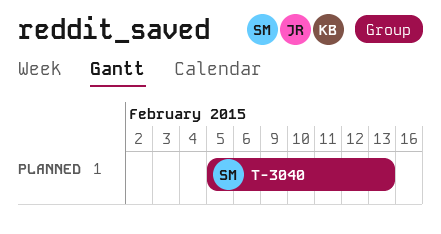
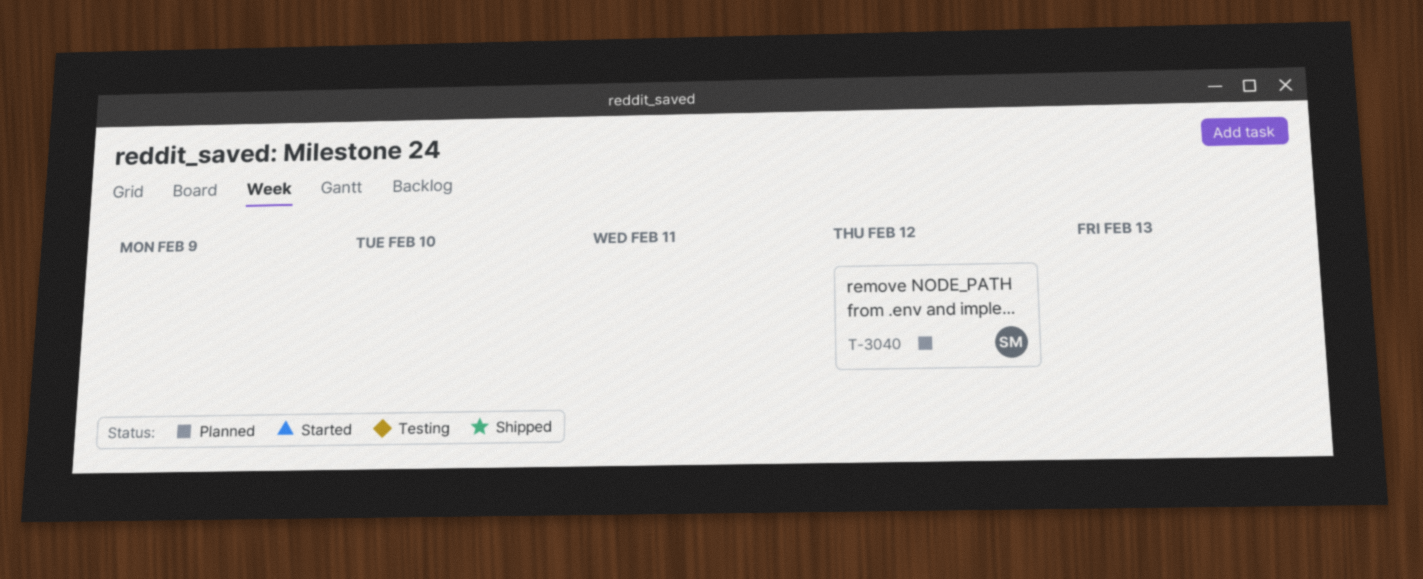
T-3040, due: Feb 13 -> Feb 12

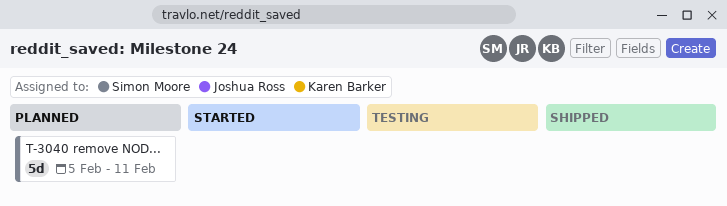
T-3040, due: Feb 12 -> Feb 11

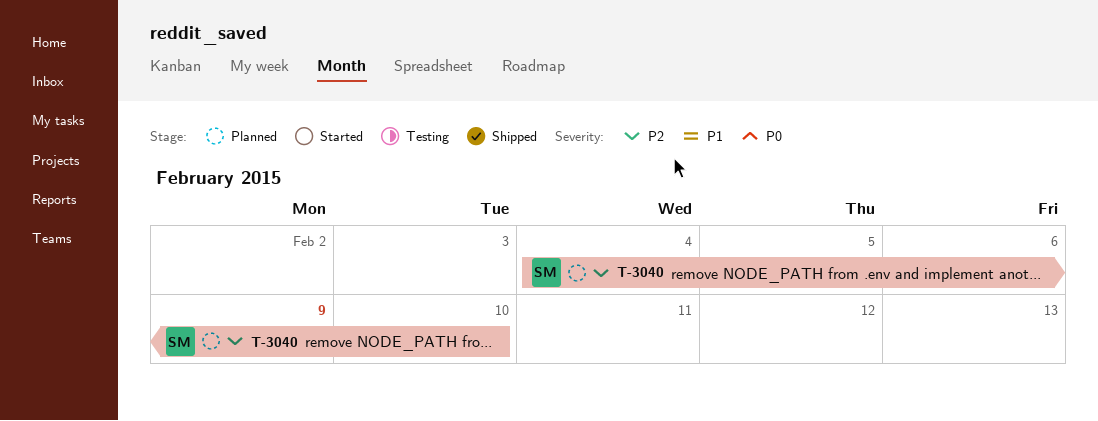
T-3040, start: Feb 5 -> Feb 4
T-3040, due: Feb 11 -> Feb 10

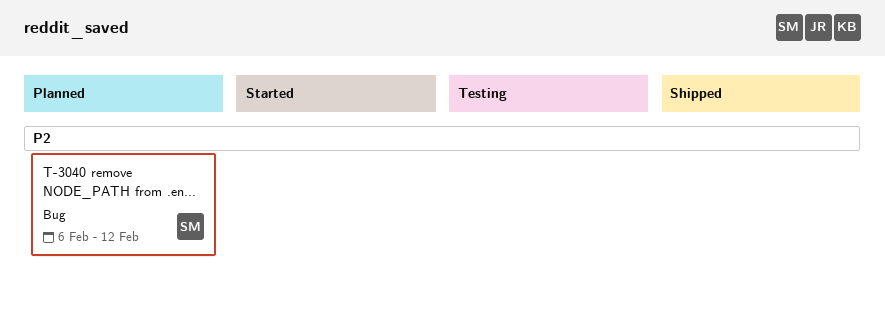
T-3040, start: Feb 4 -> Feb 6
T-3040, due: Feb 10 -> Feb 12

